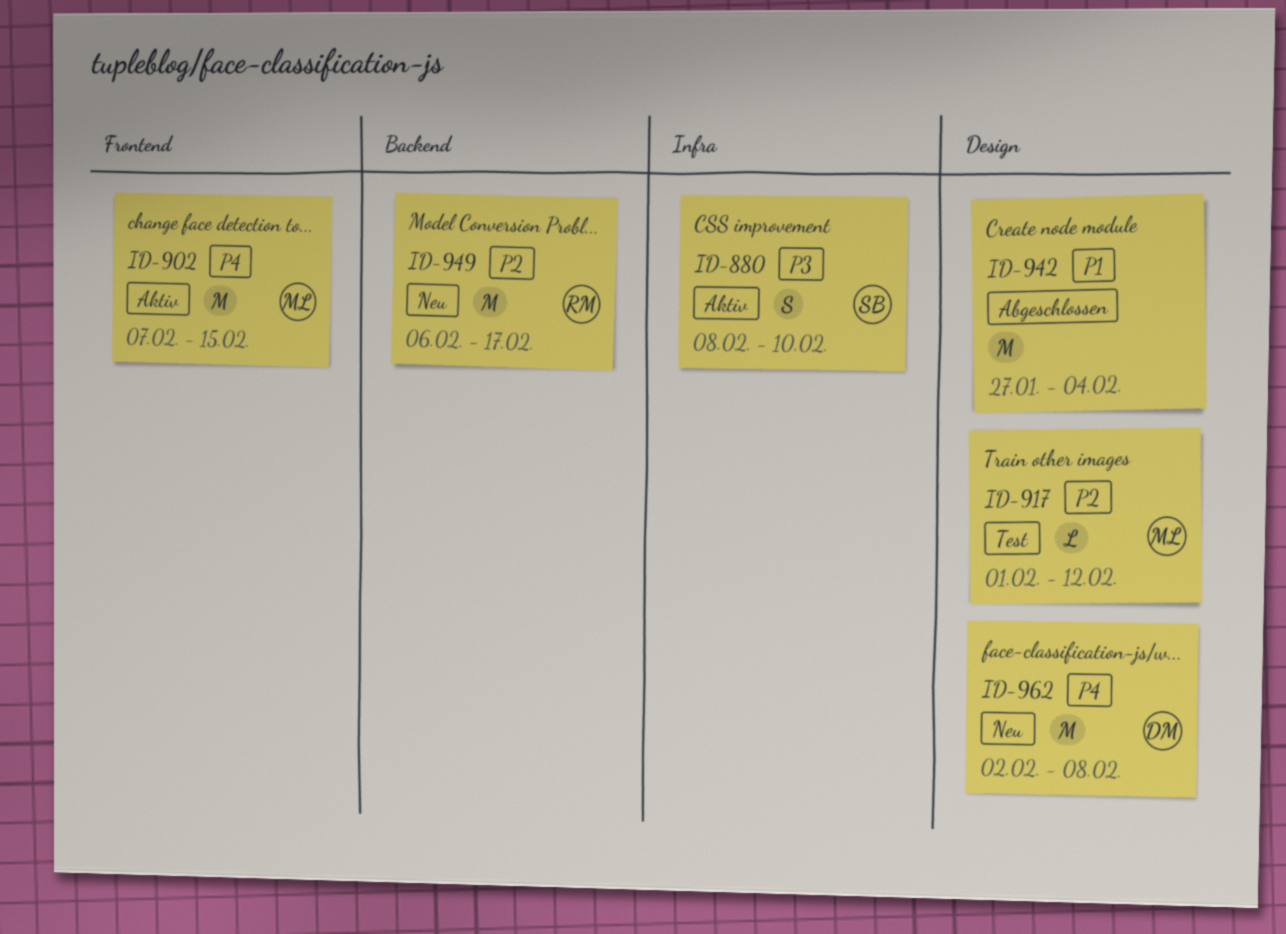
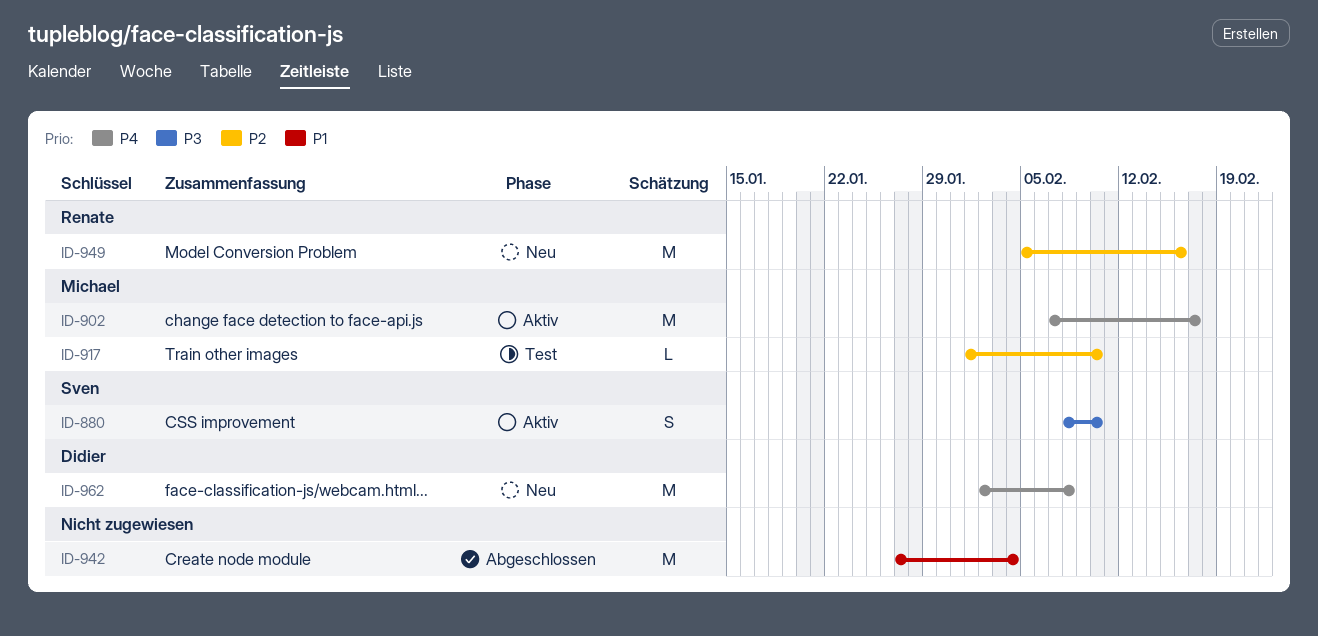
ID-902, due: Feb 15 -> Feb 17
ID-917, due: Feb 12 -> Feb 10
ID-949, start: Feb 6 -> Feb 5
ID-949, due: Feb 17 -> Feb 16

